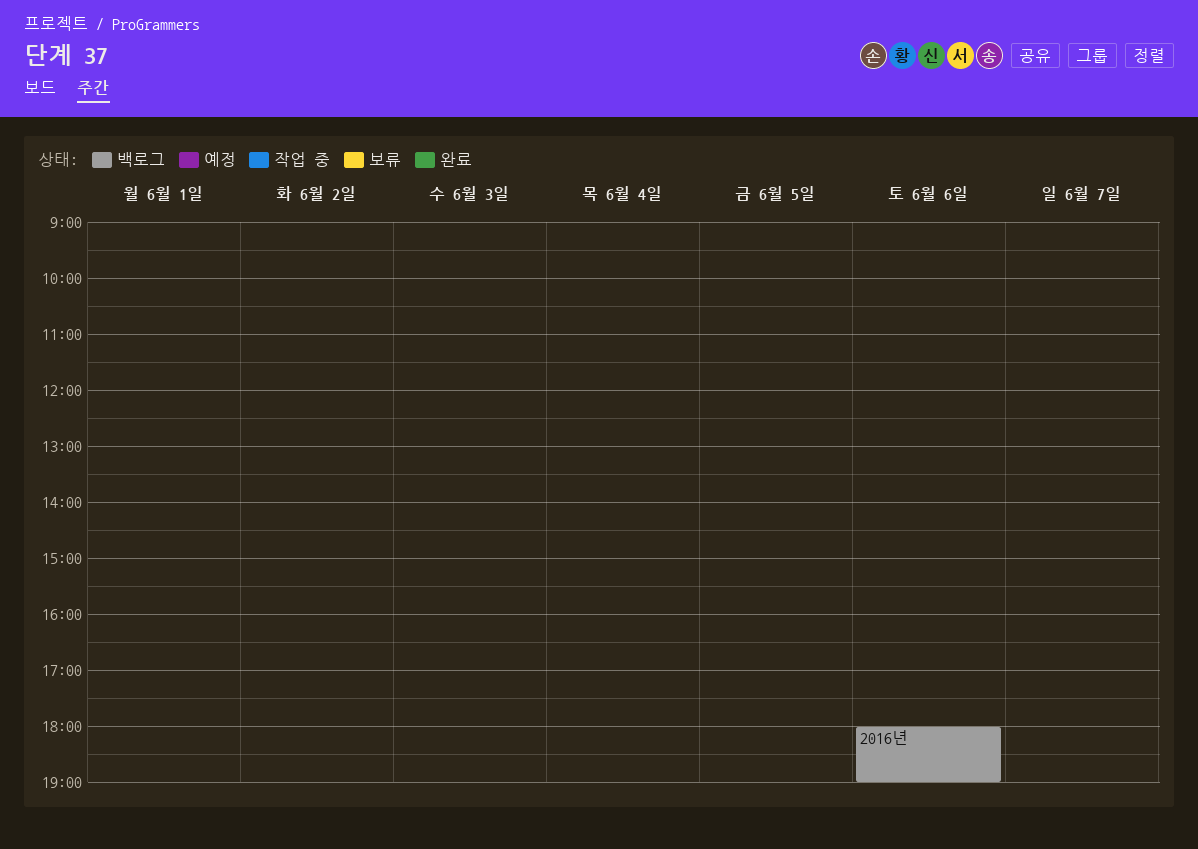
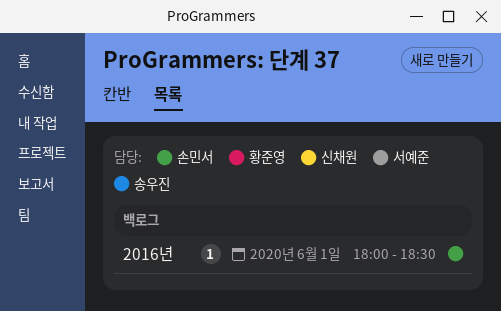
2016년, day: Jun 6 -> Jun 1
2016년, ends: 19:00 -> 18:30

